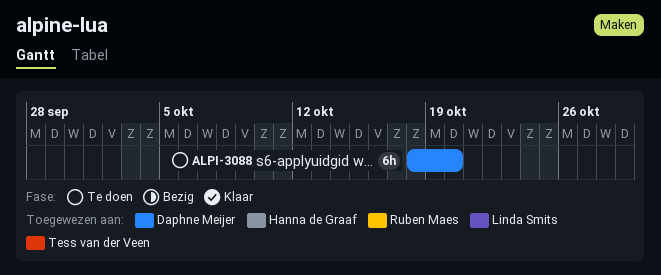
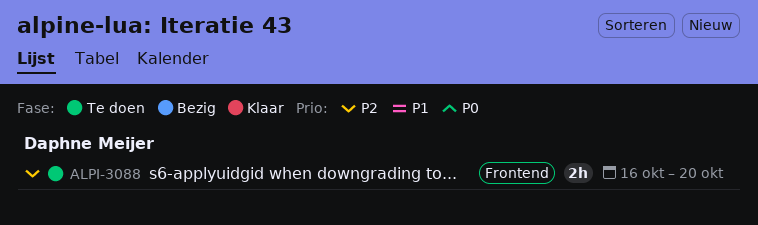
ALPI-3088, estimate: 6h -> 2h
ALPI-3088, start: Oct 18 -> Oct 16

